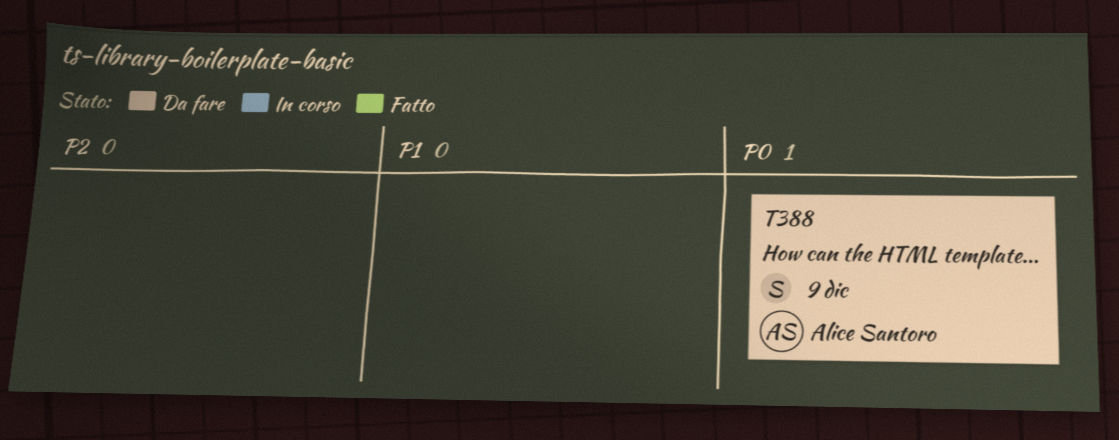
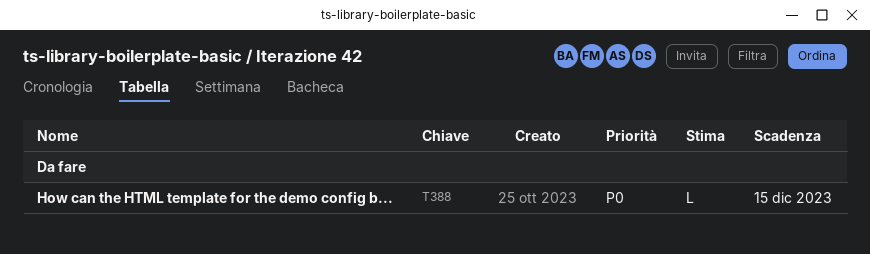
T388, estimate: S -> L
T388, due: Dec 9 -> Dec 15

